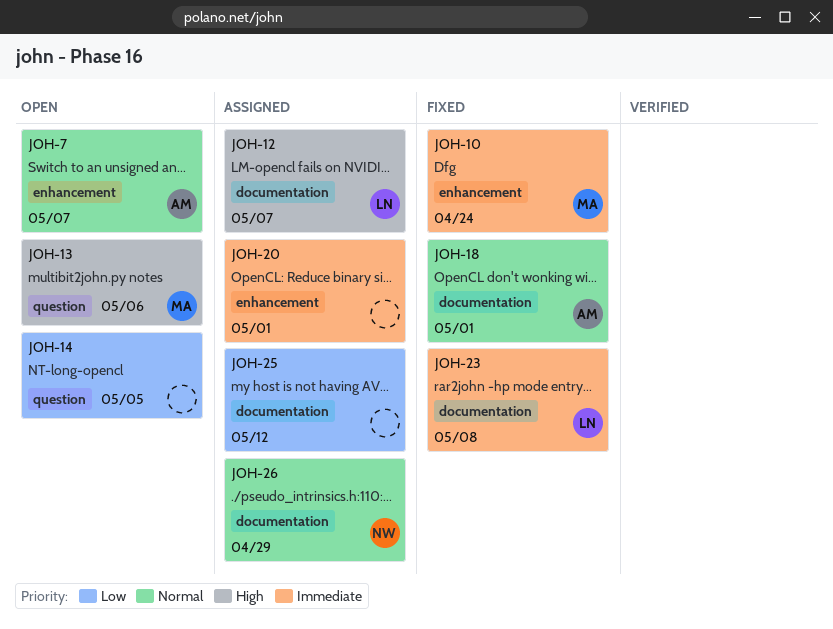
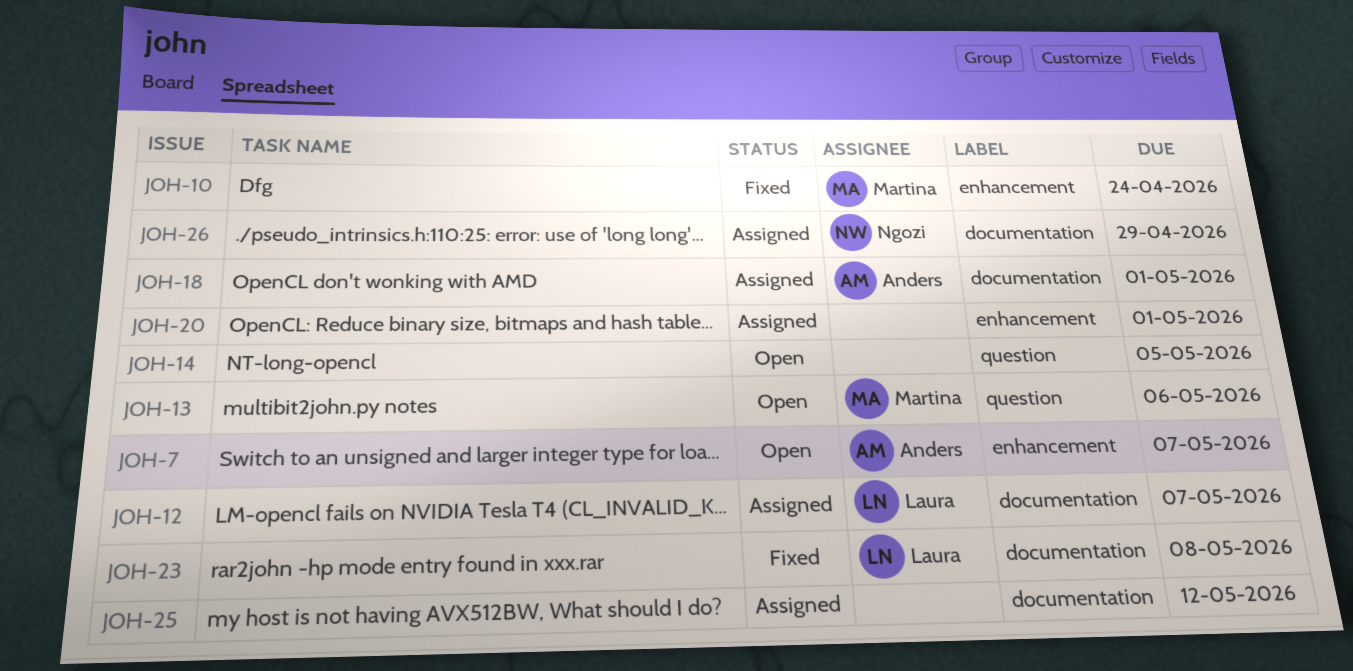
JOH-18, status: Fixed -> Assigned

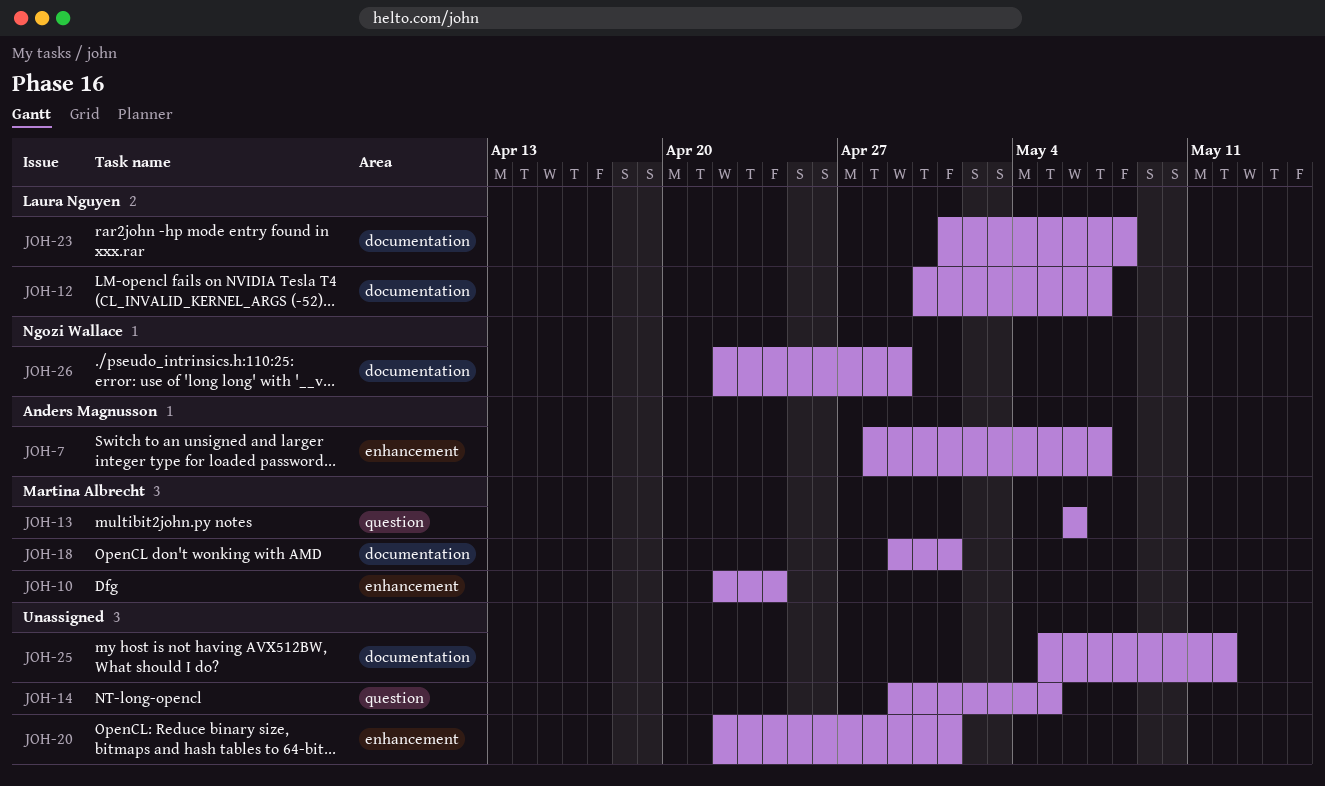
JOH-18, owner: Anders Magnusson -> Martina Albrecht

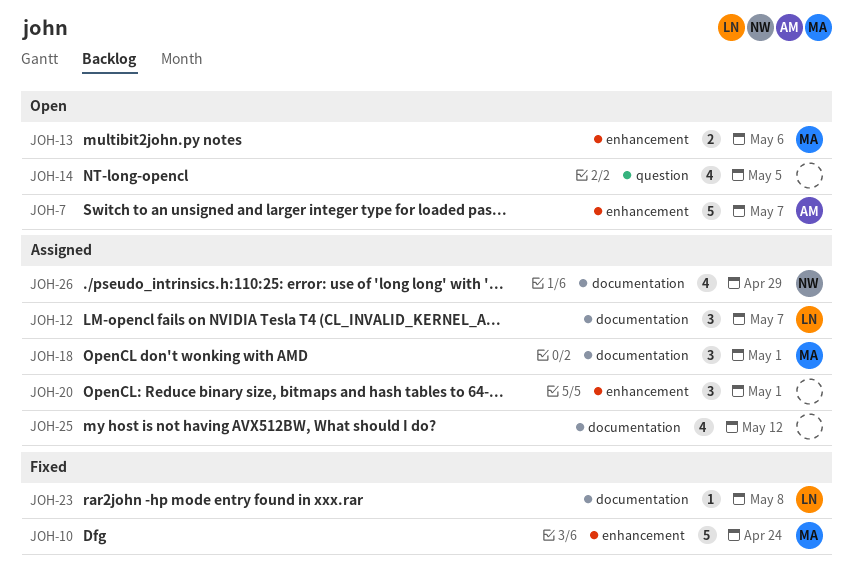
JOH-13, label: question -> enhancement

